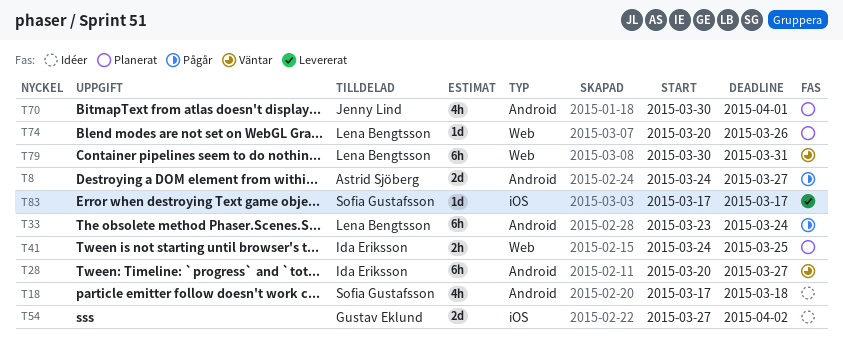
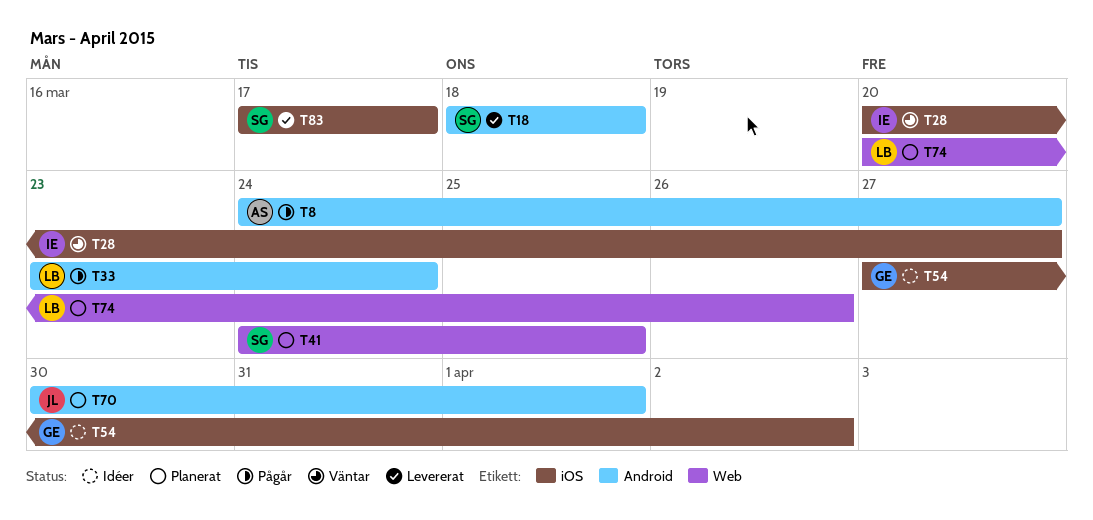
T18, status: Idéer -> Levererat
T18, start: Mar 17 -> Mar 18
T28, label: Android -> iOS
T41, owner: Ida Eriksson -> Sofia Gustafsson
T79: present -> none

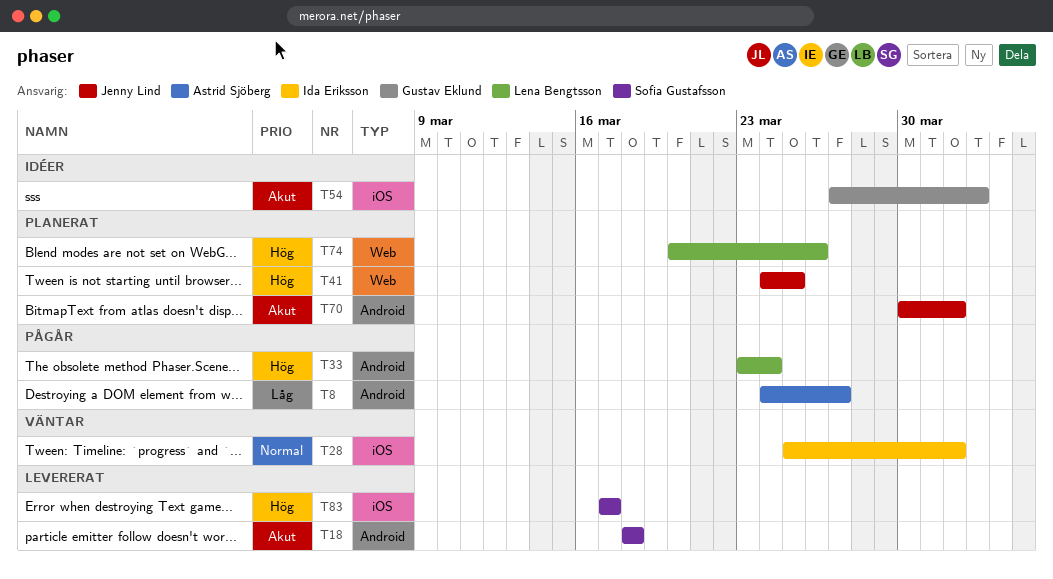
T28, start: Mar 20 -> Mar 25
T28, due: Mar 27 -> Apr 1
T41, owner: Sofia Gustafsson -> Jenny Lind

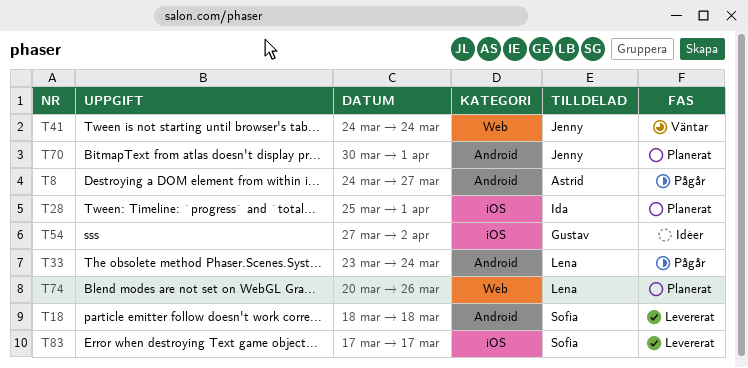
T28, status: Väntar -> Planerat
T41, status: Planerat -> Väntar
T41, due: Mar 25 -> Mar 24

